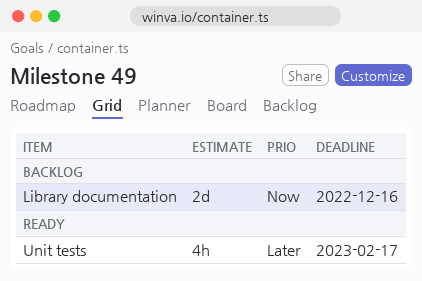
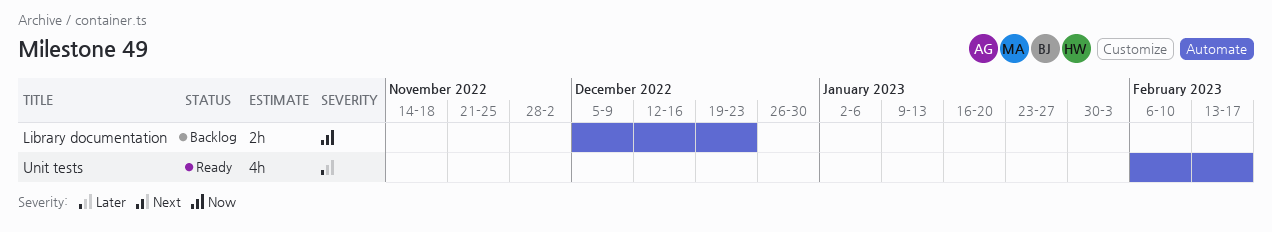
Library documentation, estimate: 2d -> 2h
Library documentation, due: Dec 16 -> Dec 23

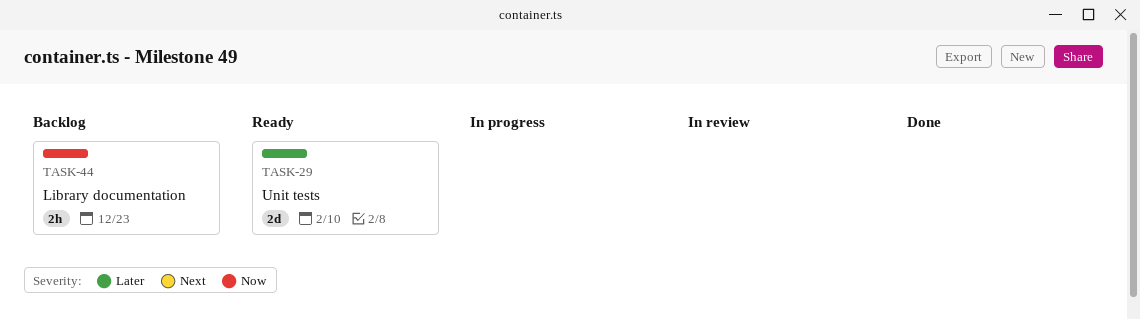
Unit tests, estimate: 4h -> 2d
Unit tests, due: Feb 17 -> Feb 10

